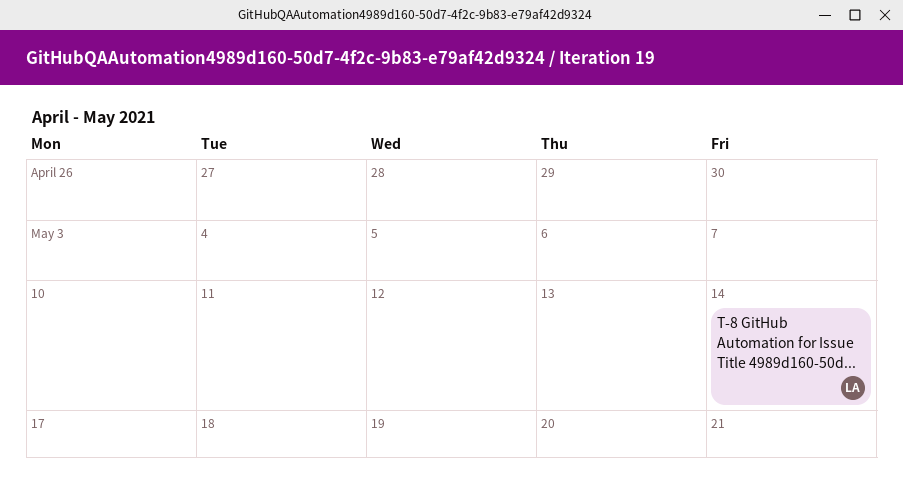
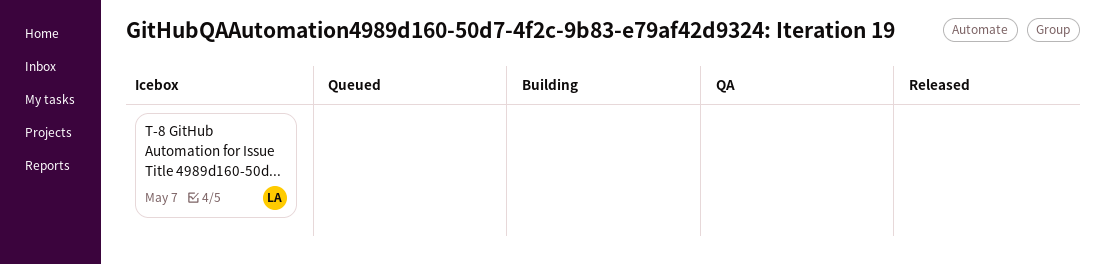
T-8, due: May 14 -> May 7

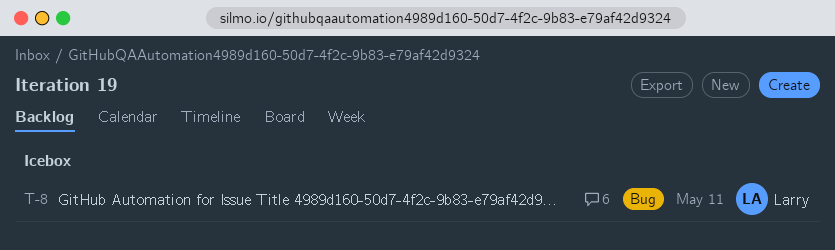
T-8, due: May 7 -> May 11

